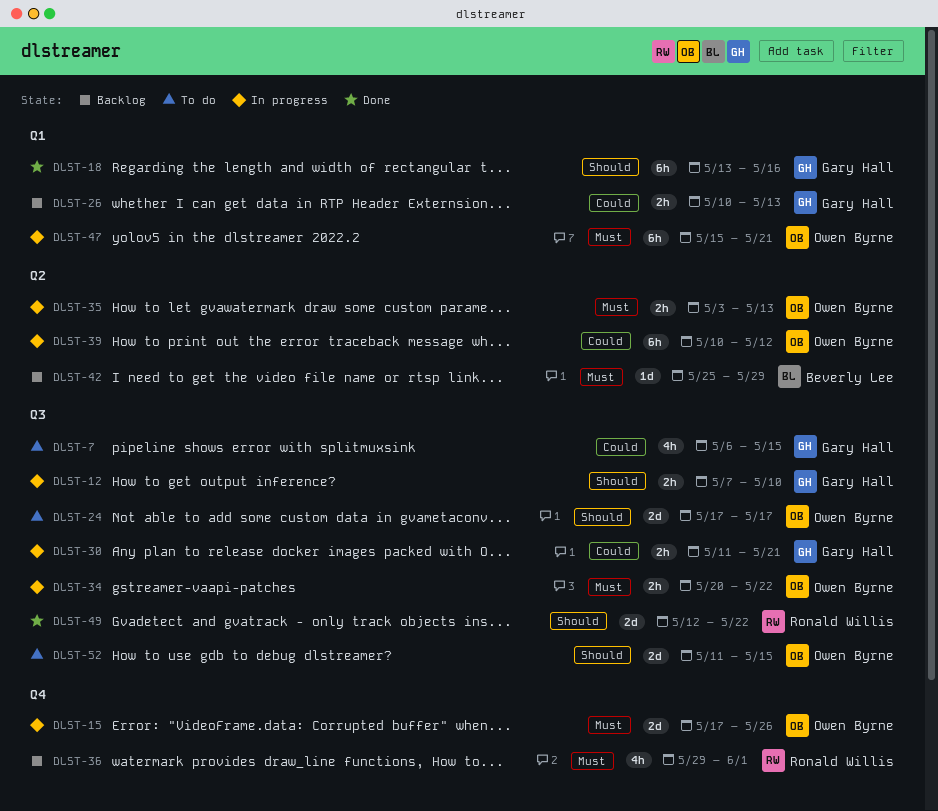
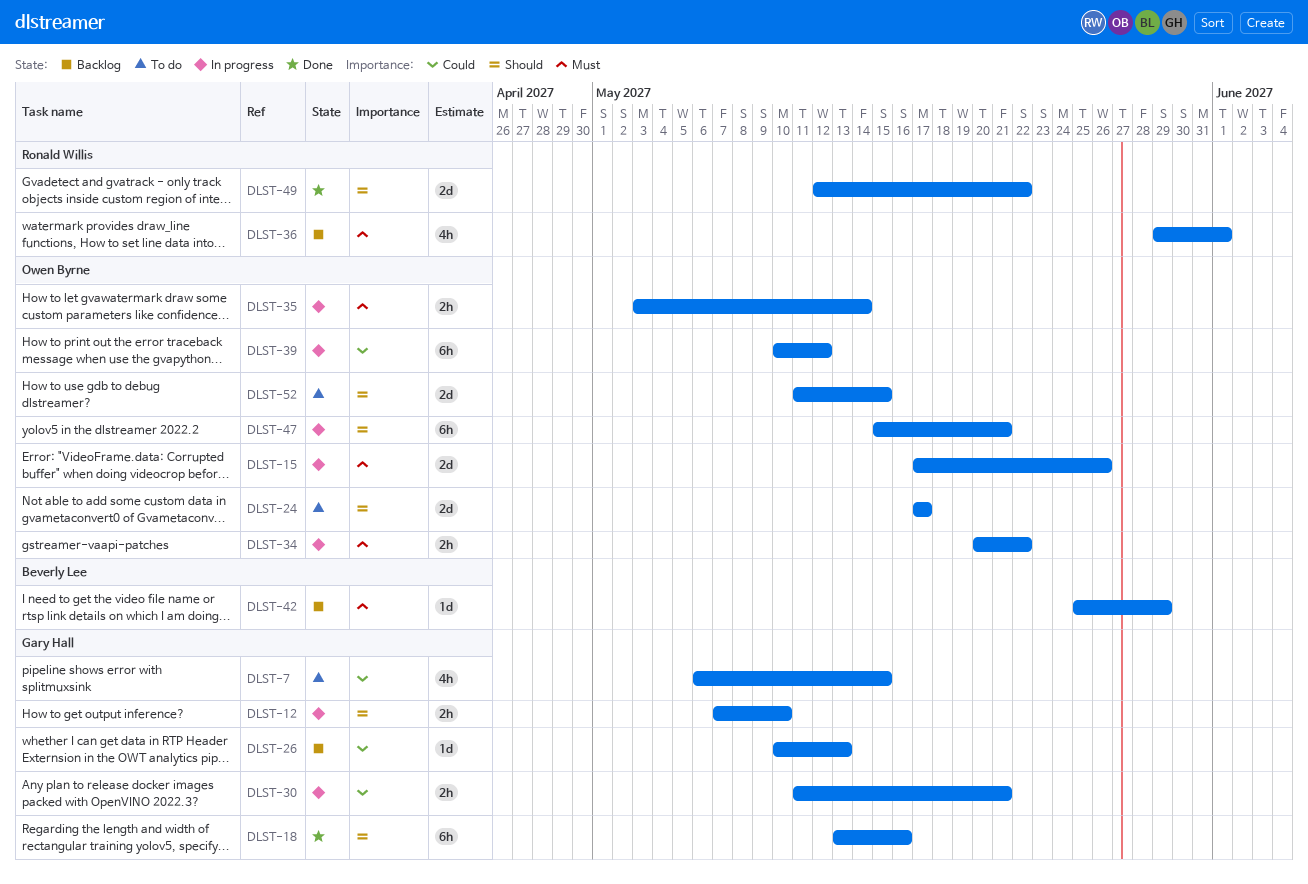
DLST-26, estimate: 2h -> 1d
DLST-35, due: May 13 -> May 14
DLST-47, priority: Must -> Should

